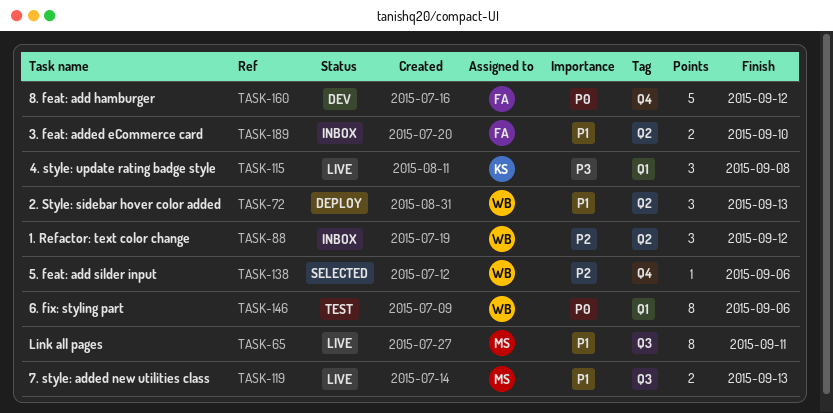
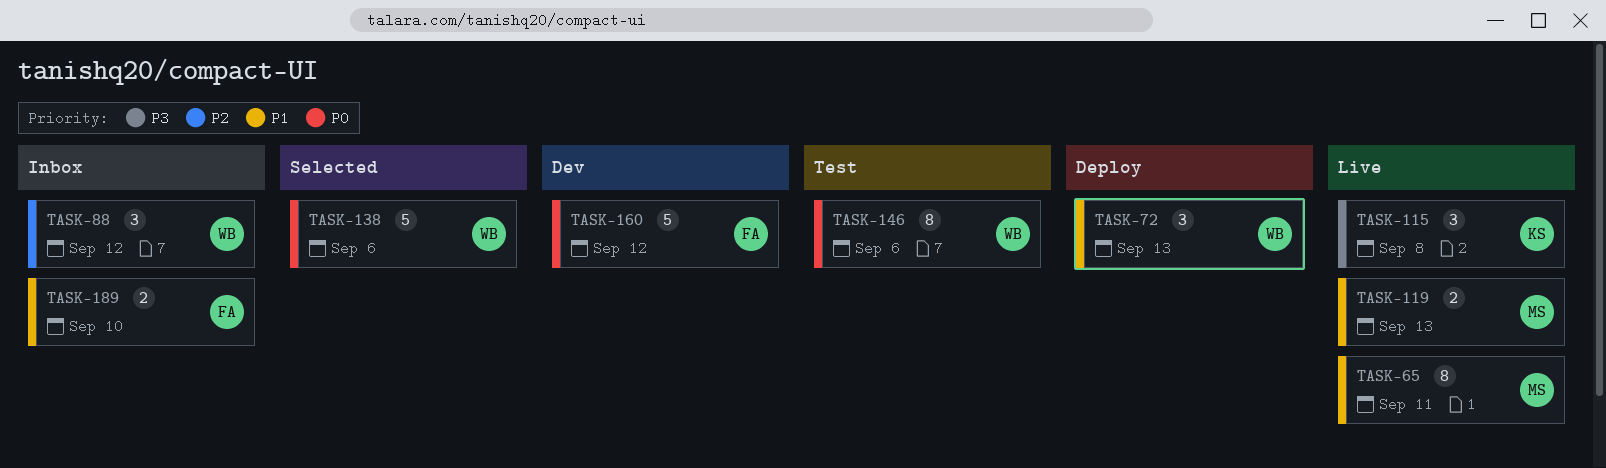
TASK-138, priority: P2 -> P0
TASK-138, estimate: 1 -> 5

